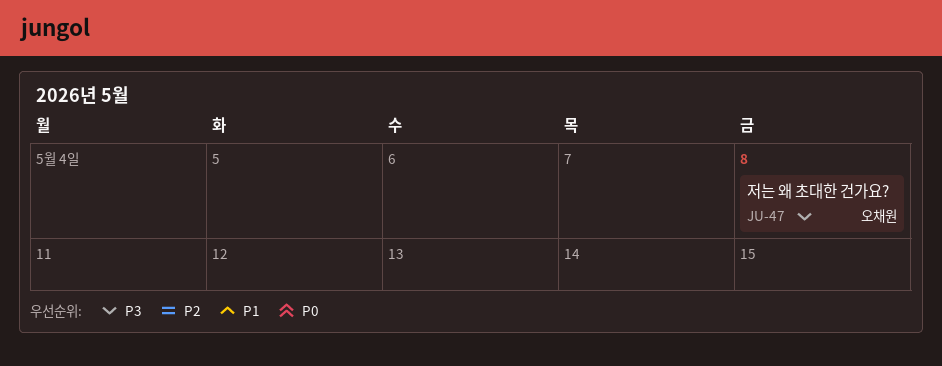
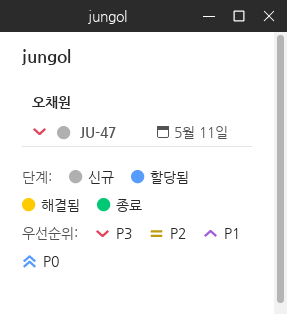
JU-47, due: May 8 -> May 11

